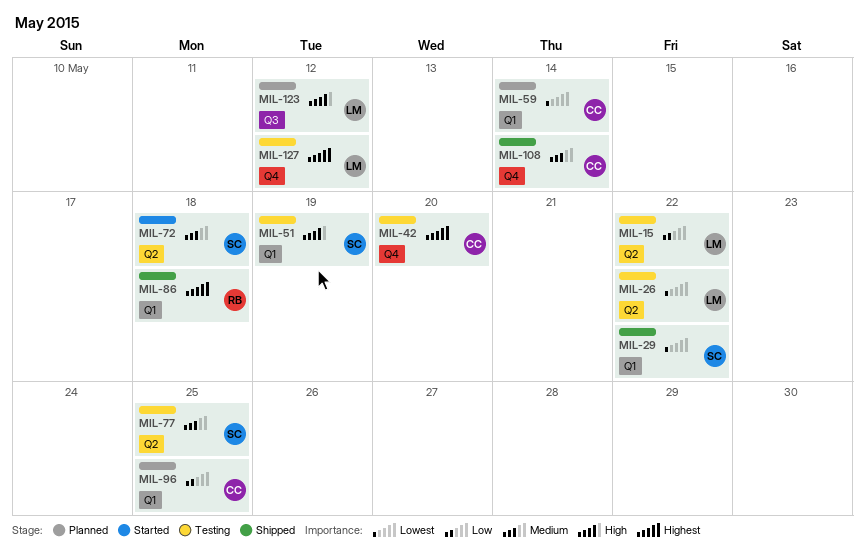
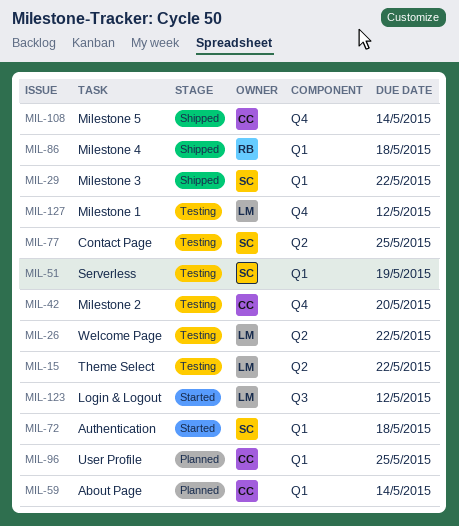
MIL-72, label: Q2 -> Q1
MIL-123, status: Planned -> Started

